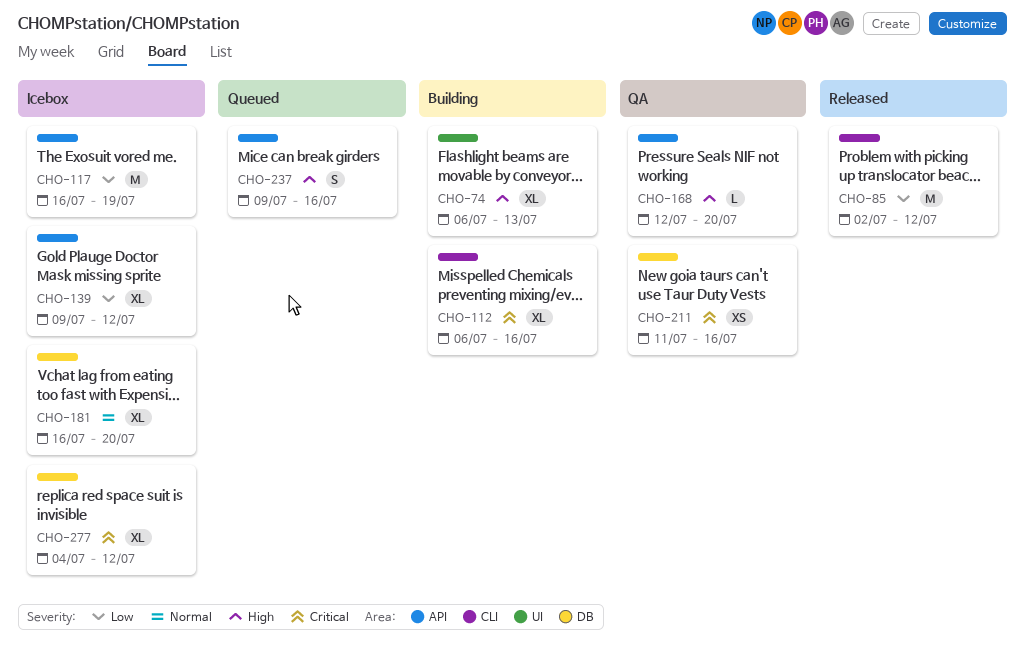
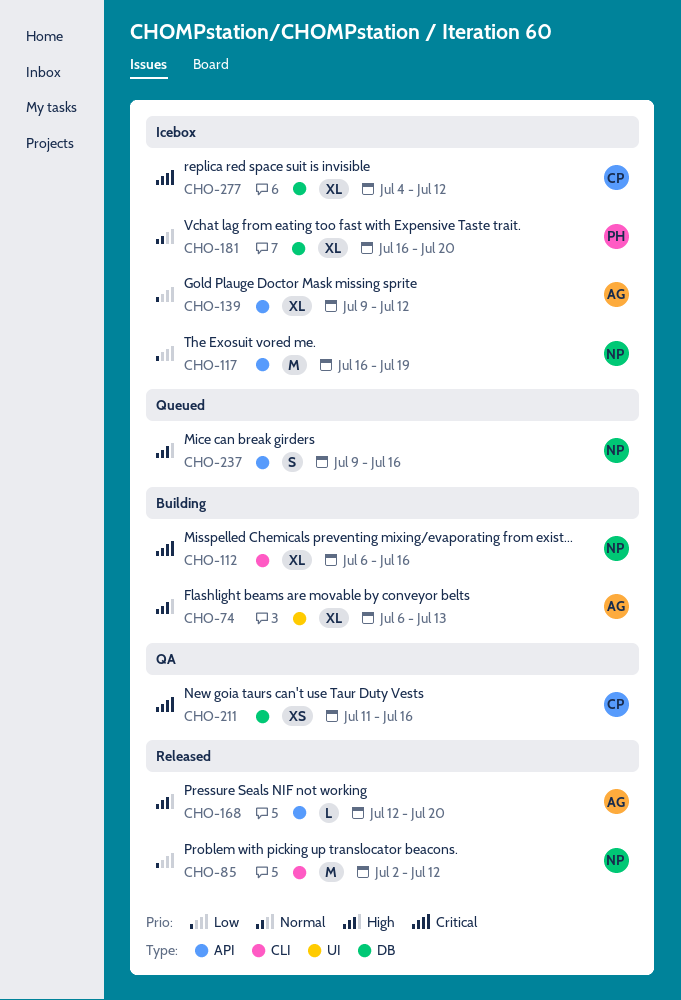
CHO-168, status: QA -> Released

